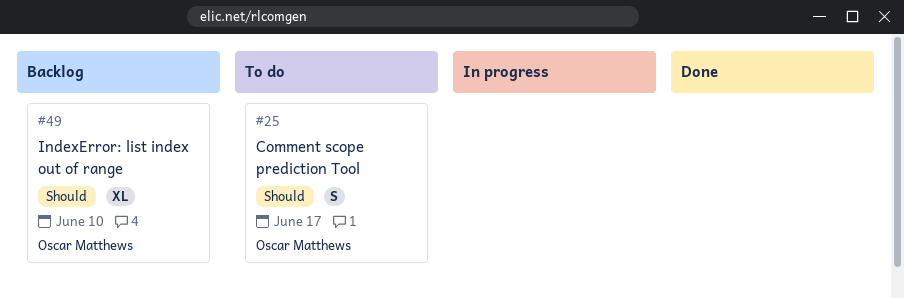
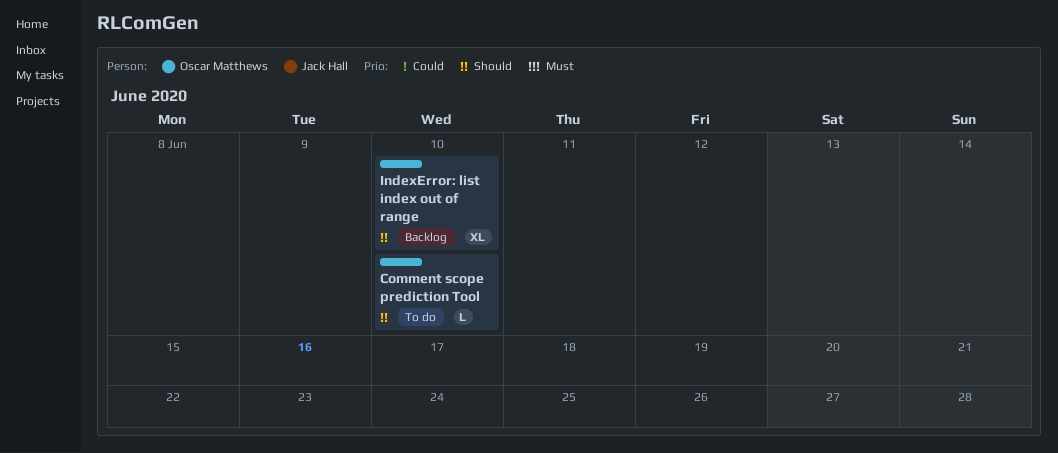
Comment scope prediction Tool, estimate: S -> L
Comment scope prediction Tool, due: Jun 17 -> Jun 10

